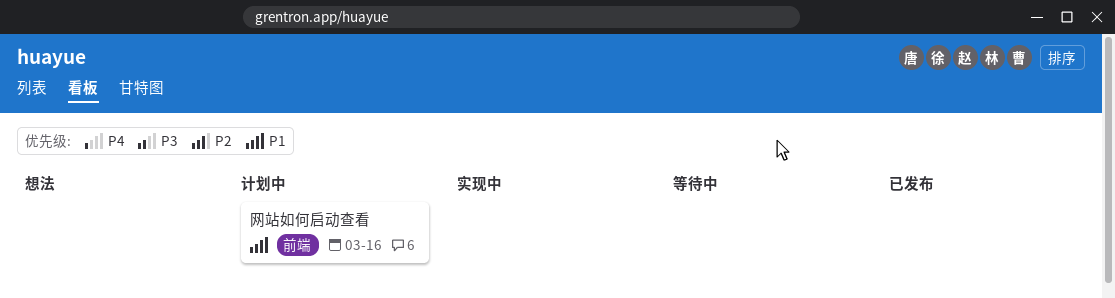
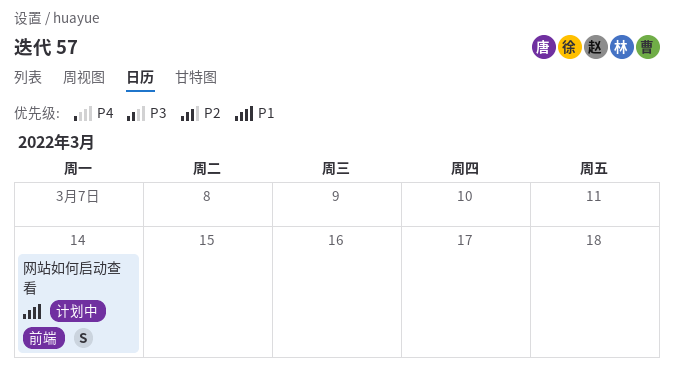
网站如何启动查看, due: Mar 16 -> Mar 14

